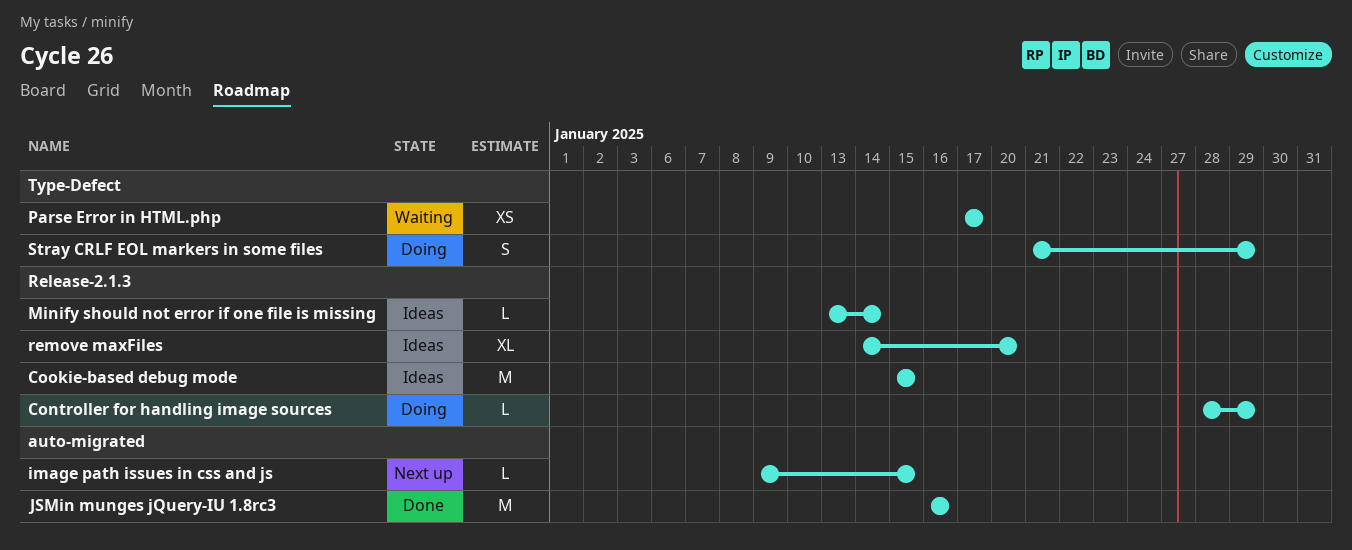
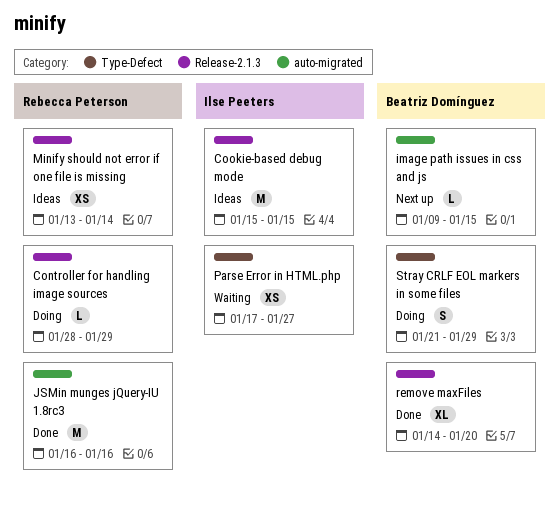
Minify should not error if one file is missing, estimate: L -> XS
Parse Error in HTML.php, due: Jan 17 -> Jan 27
remove maxFiles, status: Ideas -> Done

